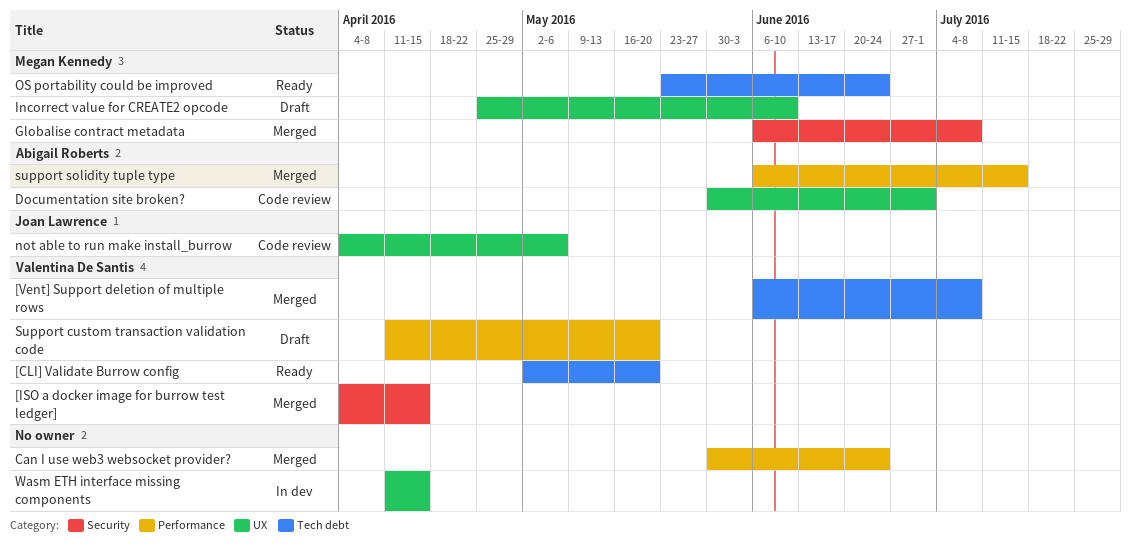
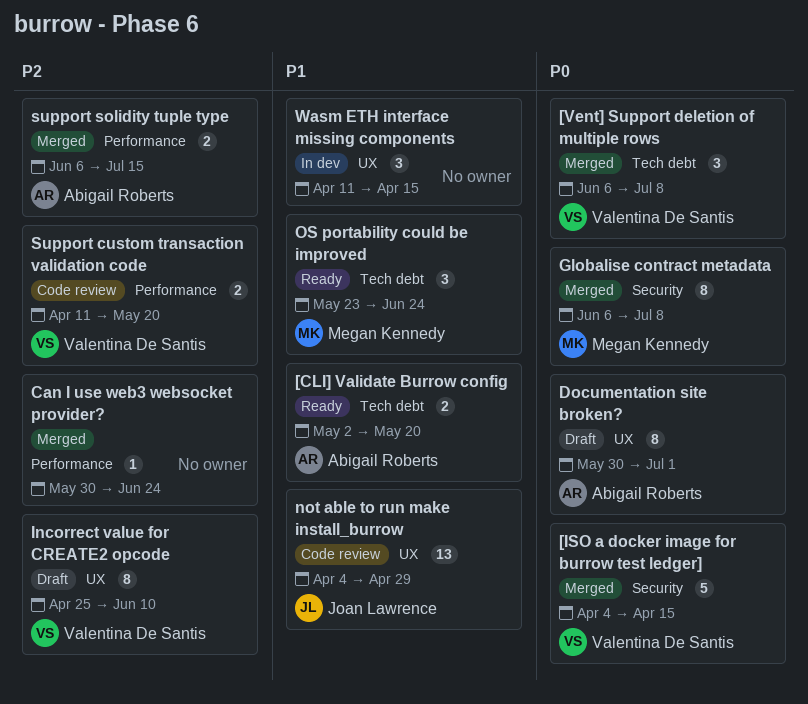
[CLI] Validate Burrow config, owner: Valentina De Santis -> Abigail Roberts
Documentation site broken?, status: Code review -> Draft
Incorrect value for CREATE2 opcode, owner: Megan Kennedy -> Valentina De Santis
not able to run make install_burrow, due: May 6 -> Apr 29
Support custom transaction validation code, status: Draft -> Code review

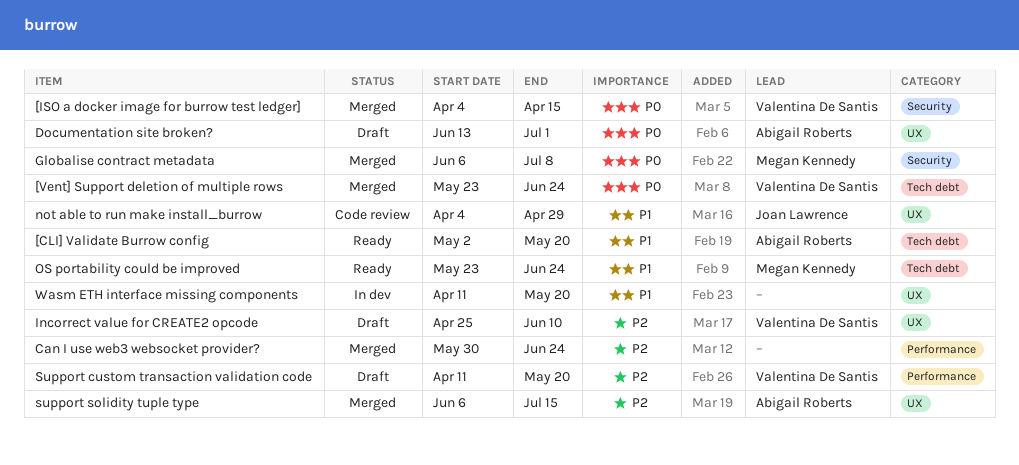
[Vent] Support deletion of multiple rows, start: Jun 6 -> May 23
[Vent] Support deletion of multiple rows, due: Jul 8 -> Jun 24
Documentation site broken?, start: May 30 -> Jun 13
Support custom transaction validation code, status: Code review -> Draft
support solidity tuple type, label: Performance -> UX
Wasm ETH interface missing components, due: Apr 15 -> May 20

